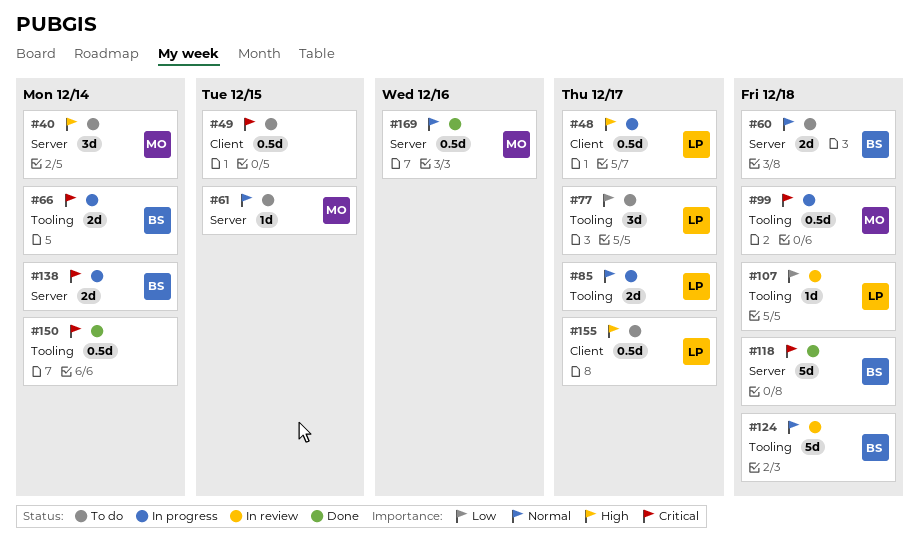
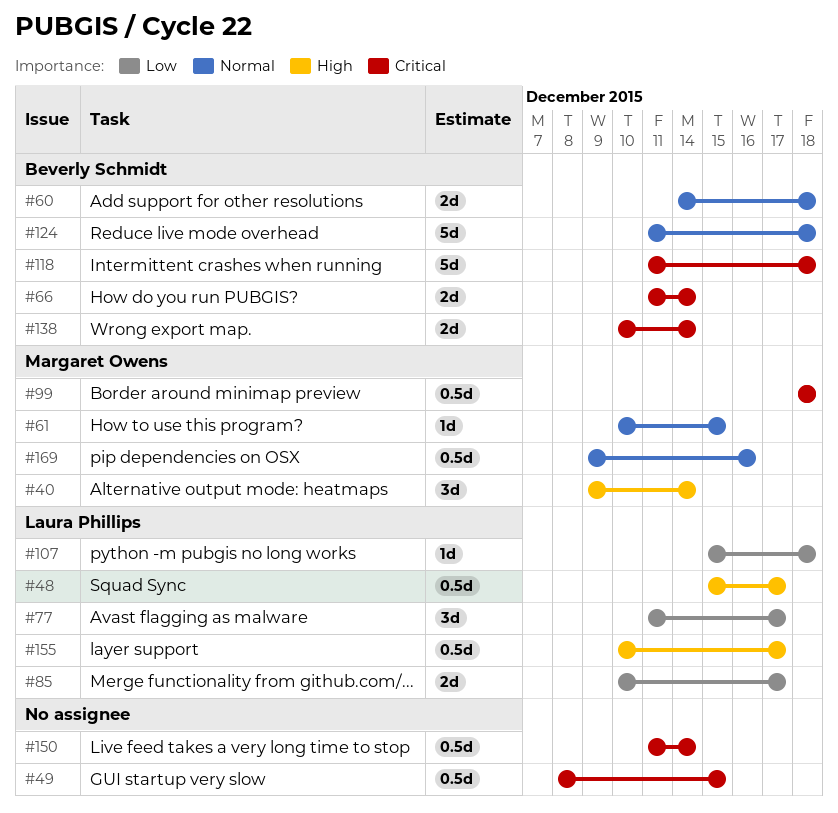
#85, priority: Normal -> Low

